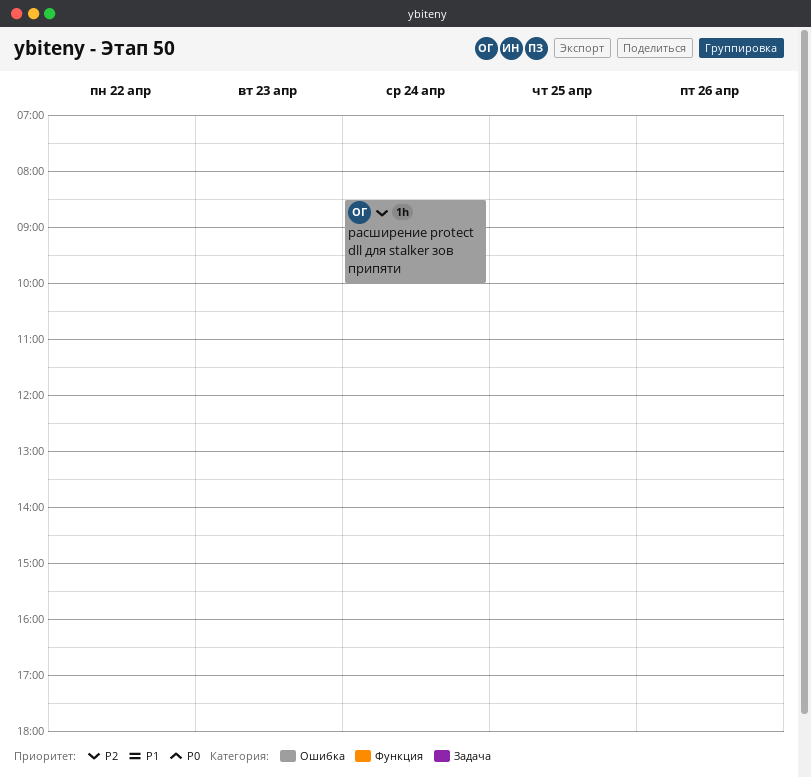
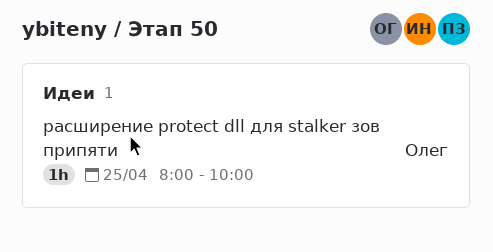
расширение protect dll для stalker зов припяти, day: Apr 24 -> Apr 25
расширение protect dll для stalker зов припяти, begins: 08:30 -> 08:00

